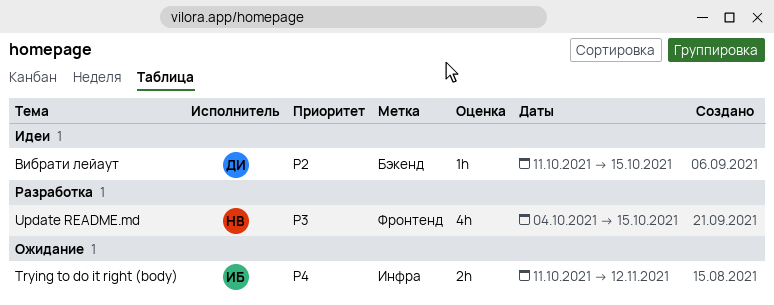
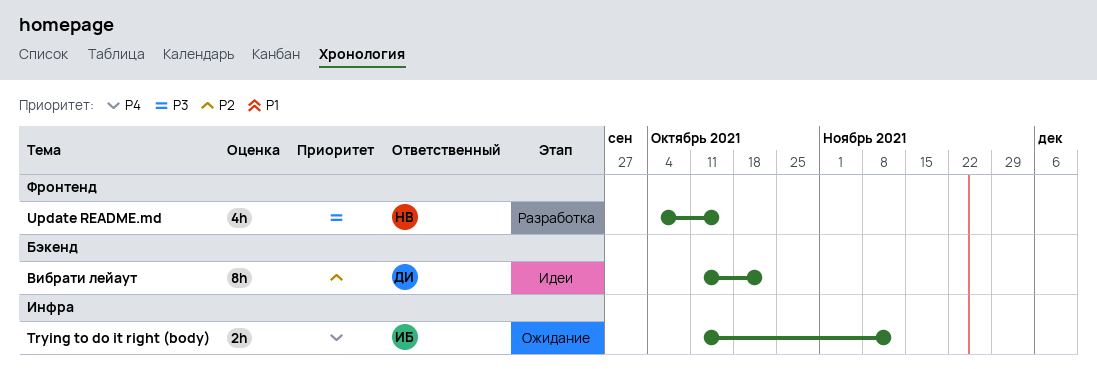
Вибрати лейаут, estimate: 1h -> 8h
Вибрати лейаут, due: Oct 15 -> Oct 22

